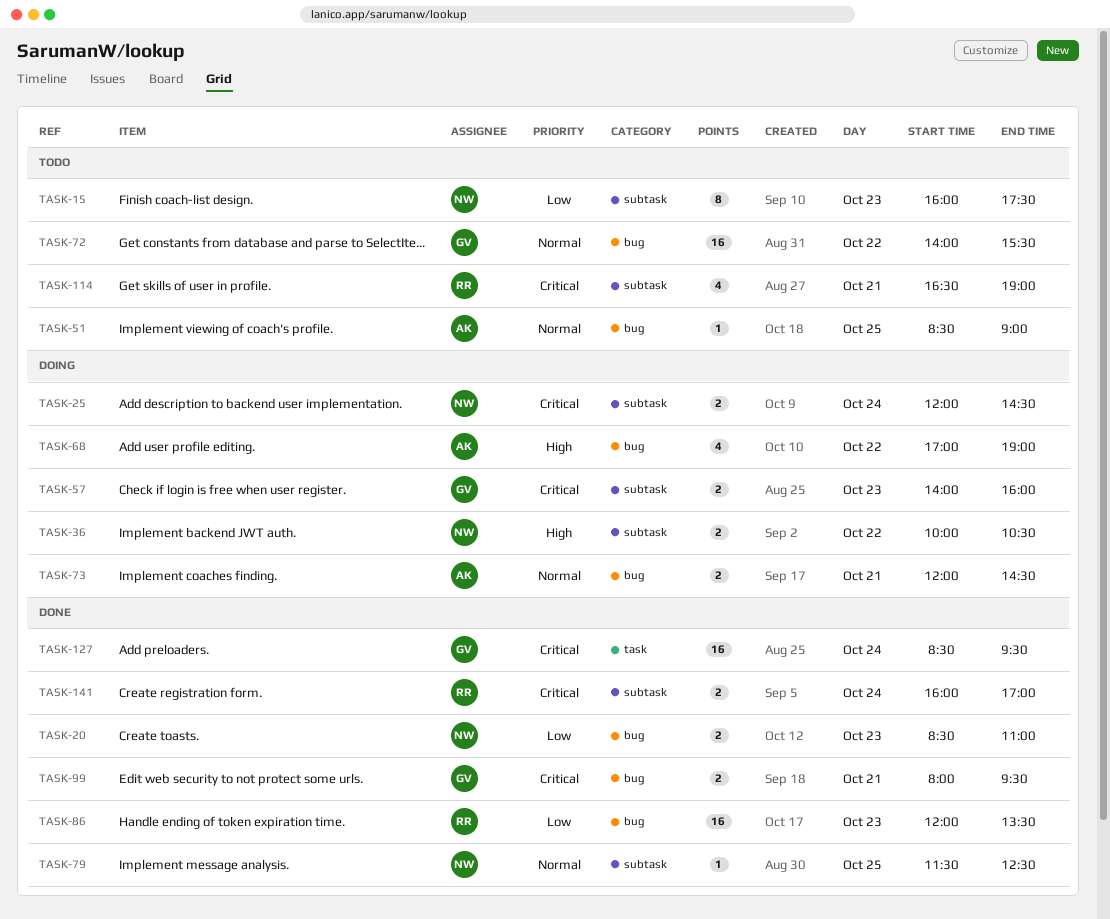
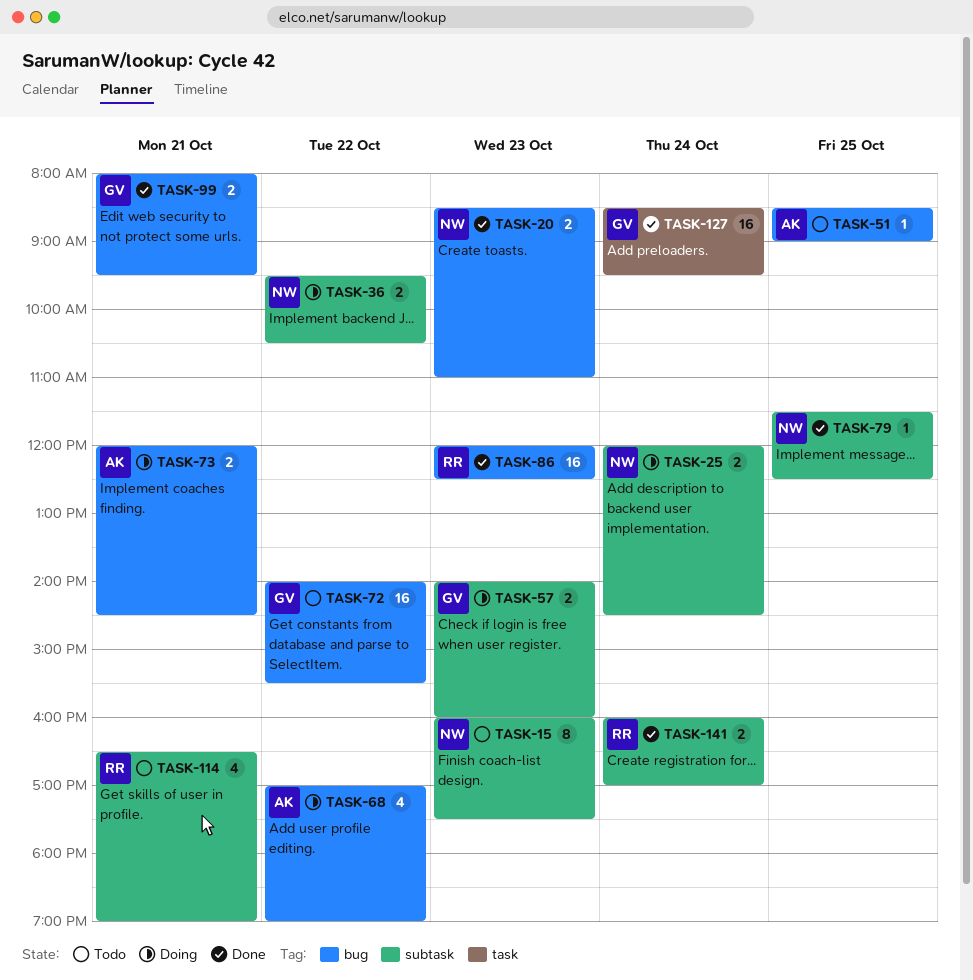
TASK-36, begins: 10:00 -> 09:30
TASK-86, ends: 13:30 -> 12:30

